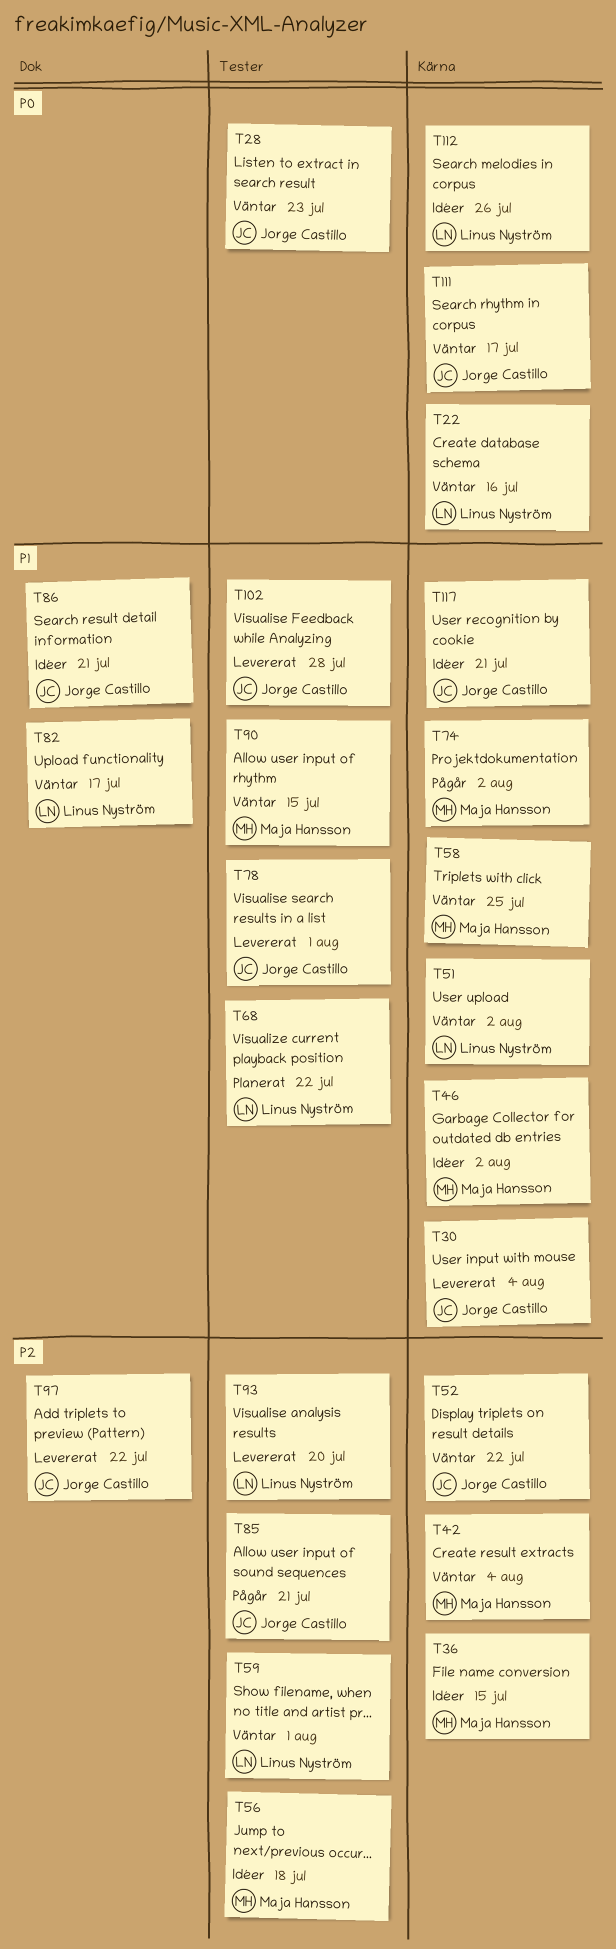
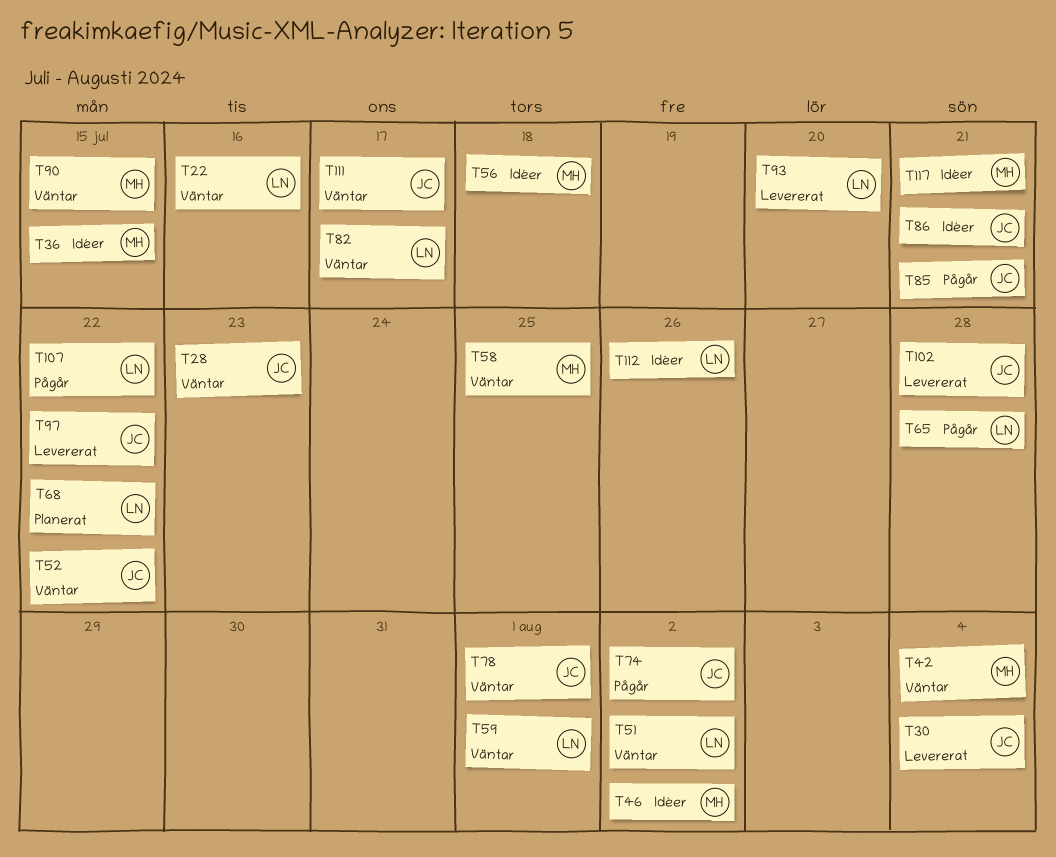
T65: none -> present
T74, owner: Maja Hansson -> Jorge Castillo
T78, status: Levererat -> Väntar
T107: none -> present
T117, owner: Jorge Castillo -> Maja Hansson

